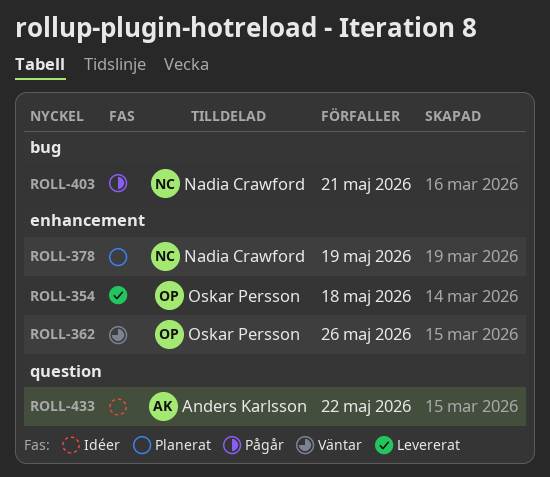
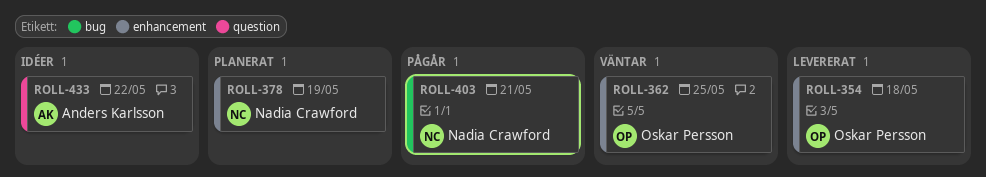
ROLL-362, due: May 26 -> May 25

